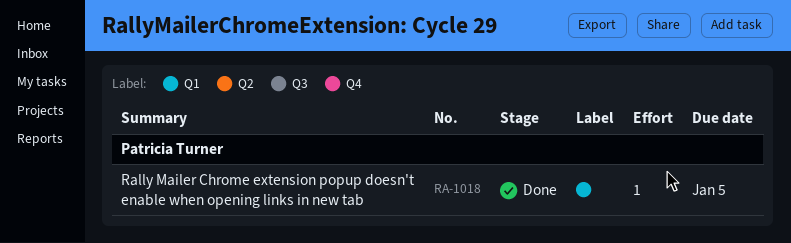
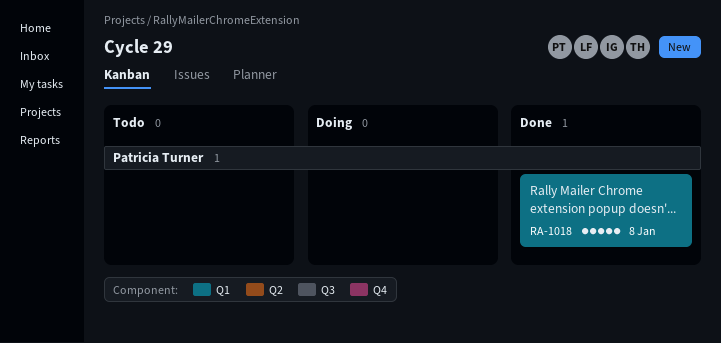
RA-1018, estimate: 1 -> 5
RA-1018, due: Jan 5 -> Jan 8

